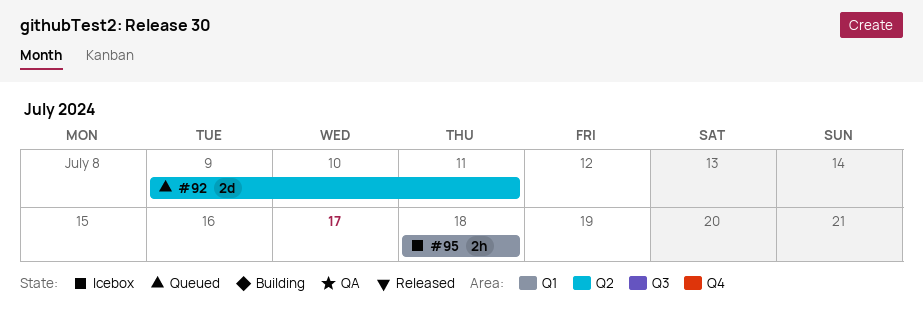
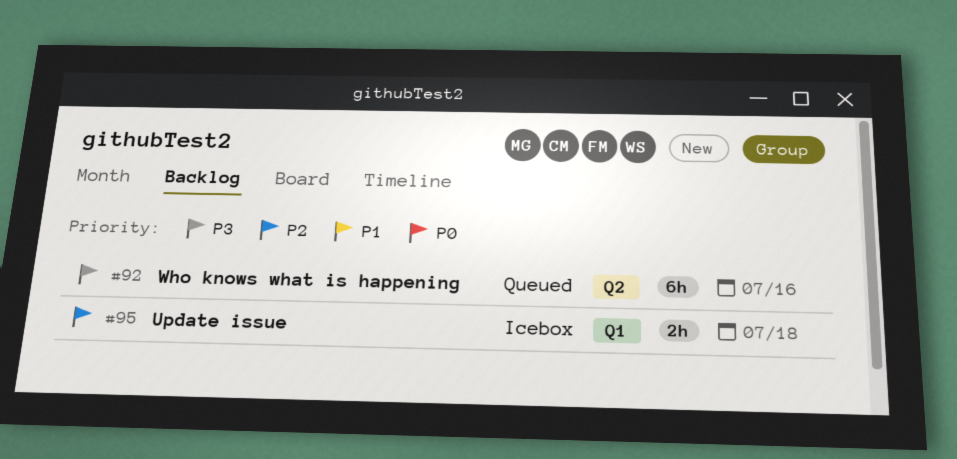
#92, estimate: 2d -> 6h
#92, due: Jul 11 -> Jul 16

